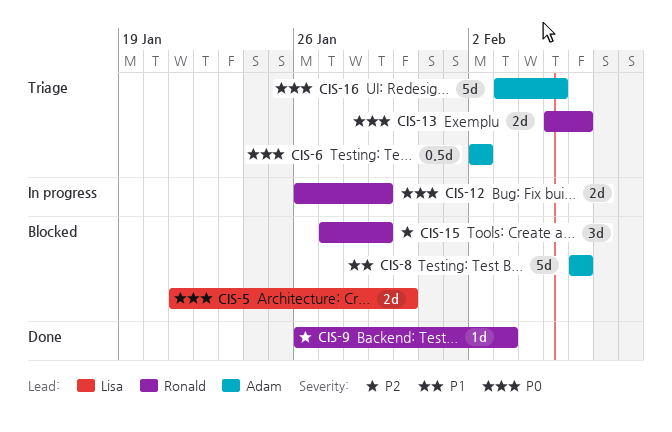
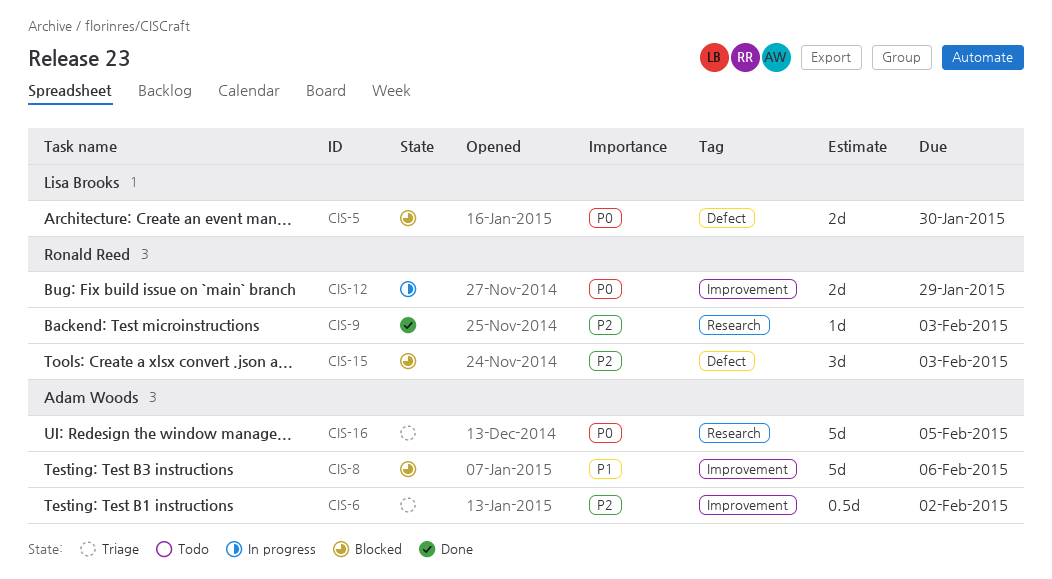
CIS-6, priority: P0 -> P2
CIS-13: present -> none
CIS-15, due: Jan 29 -> Feb 3

